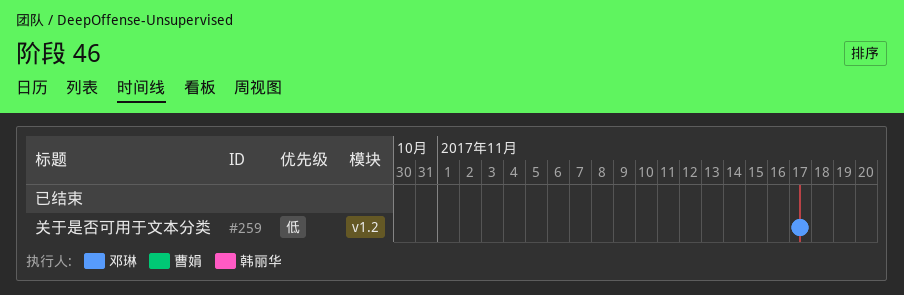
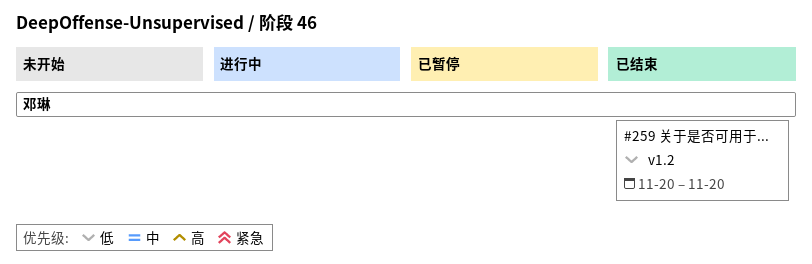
#259, start: Nov 17 -> Nov 20
#259, due: Nov 17 -> Nov 20

